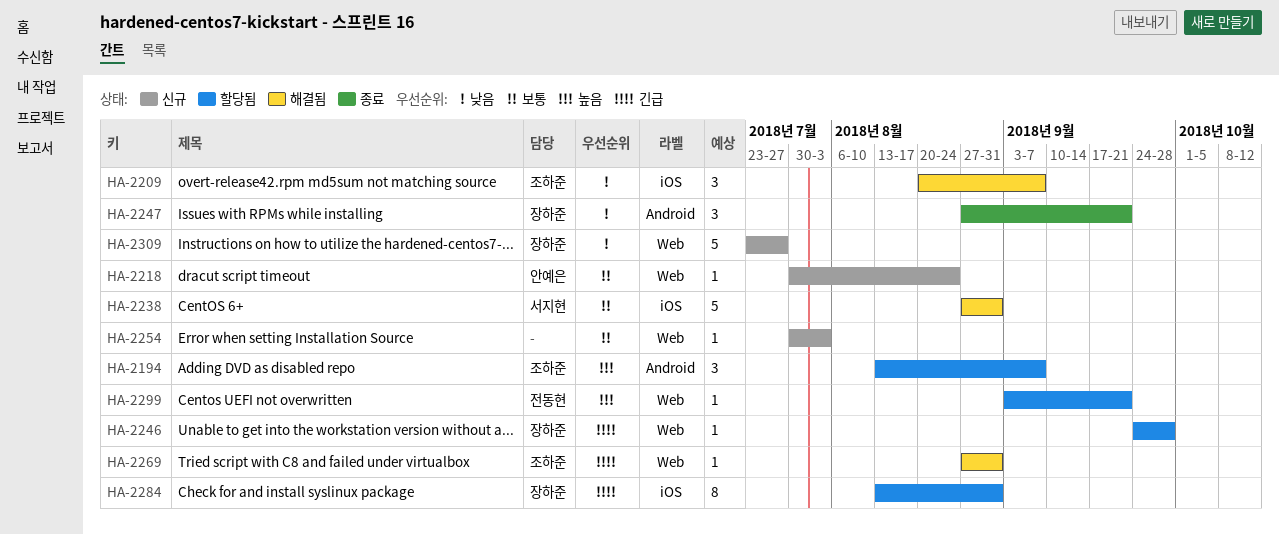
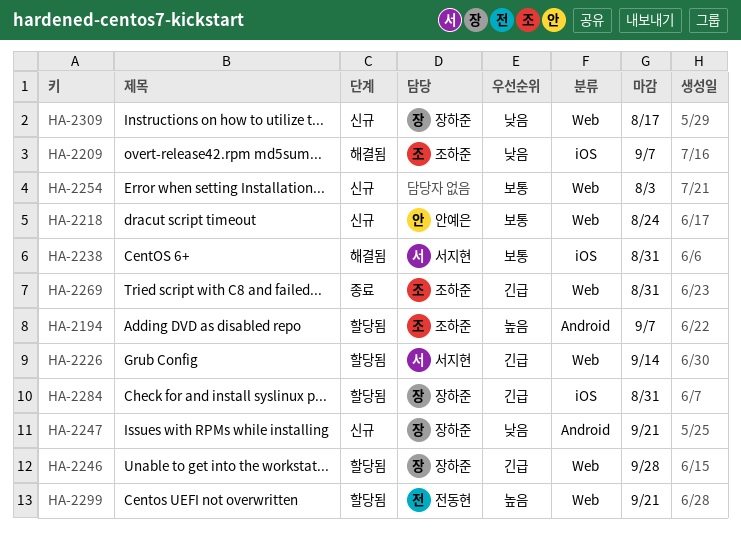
HA-2226: none -> present
HA-2247, status: 종료 -> 신규
HA-2269, status: 해결됨 -> 종료
HA-2309, due: Jul 27 -> Aug 17

